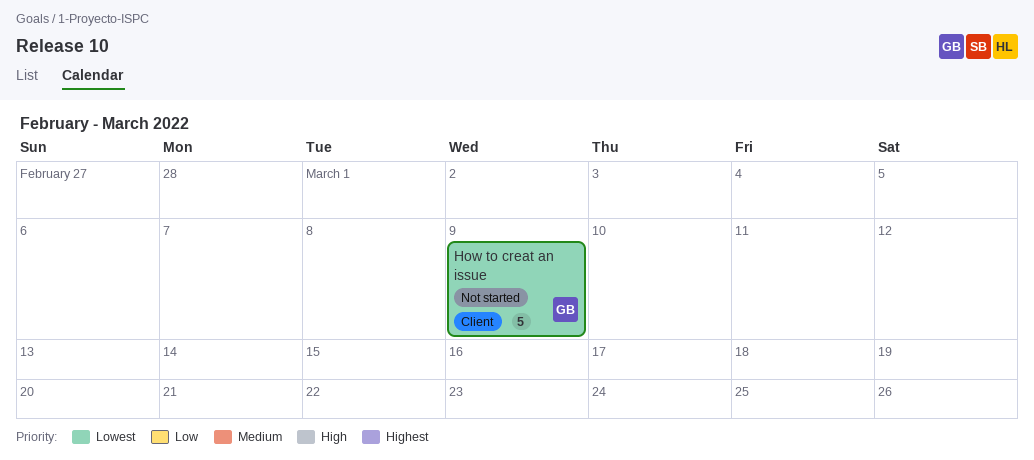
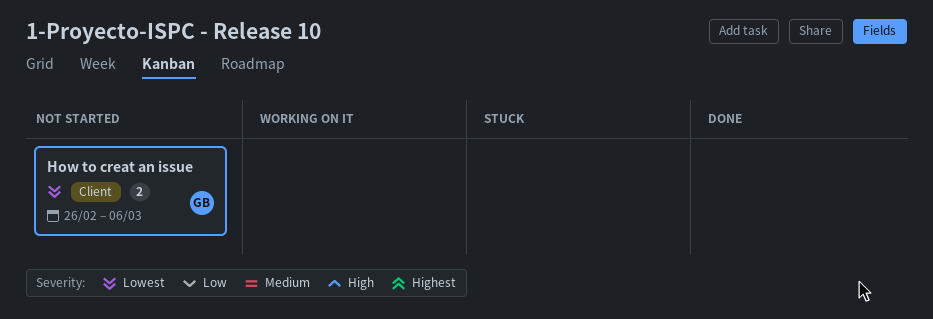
How to creat an issue, estimate: 5 -> 2
How to creat an issue, due: Mar 9 -> Mar 6

